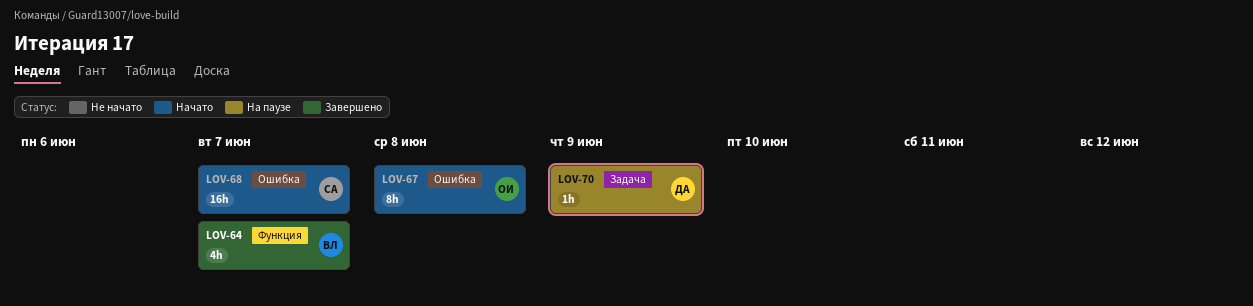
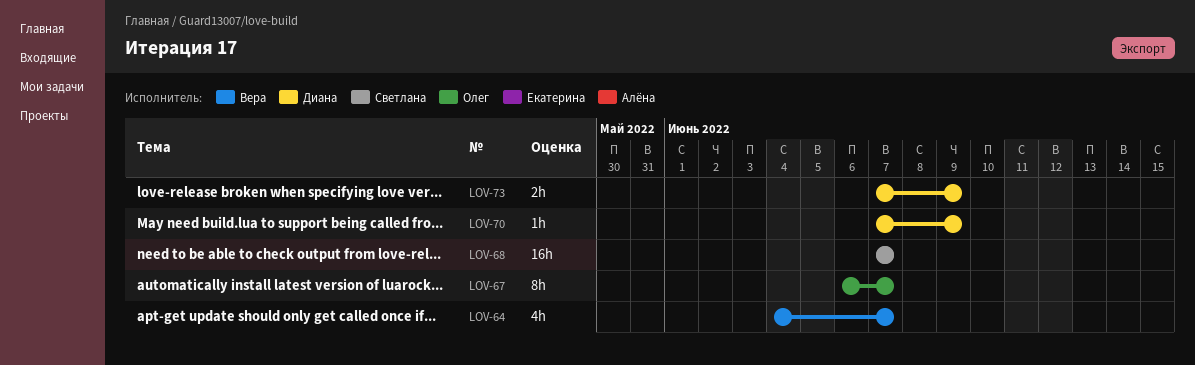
LOV-67, due: Jun 8 -> Jun 7
LOV-73: none -> present

